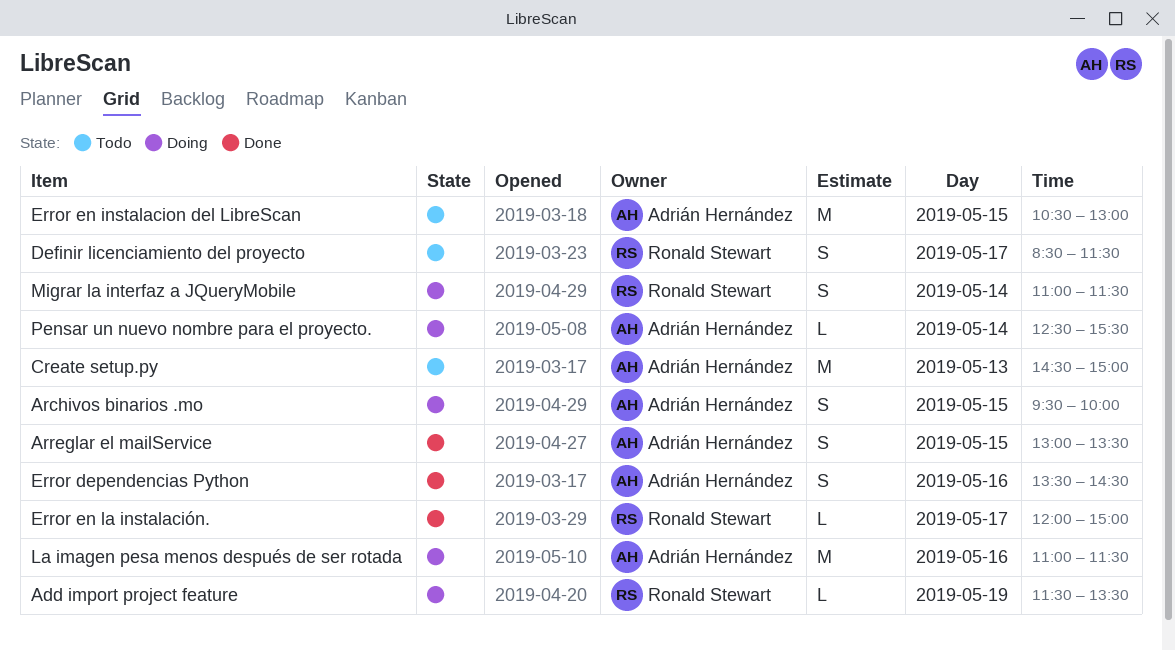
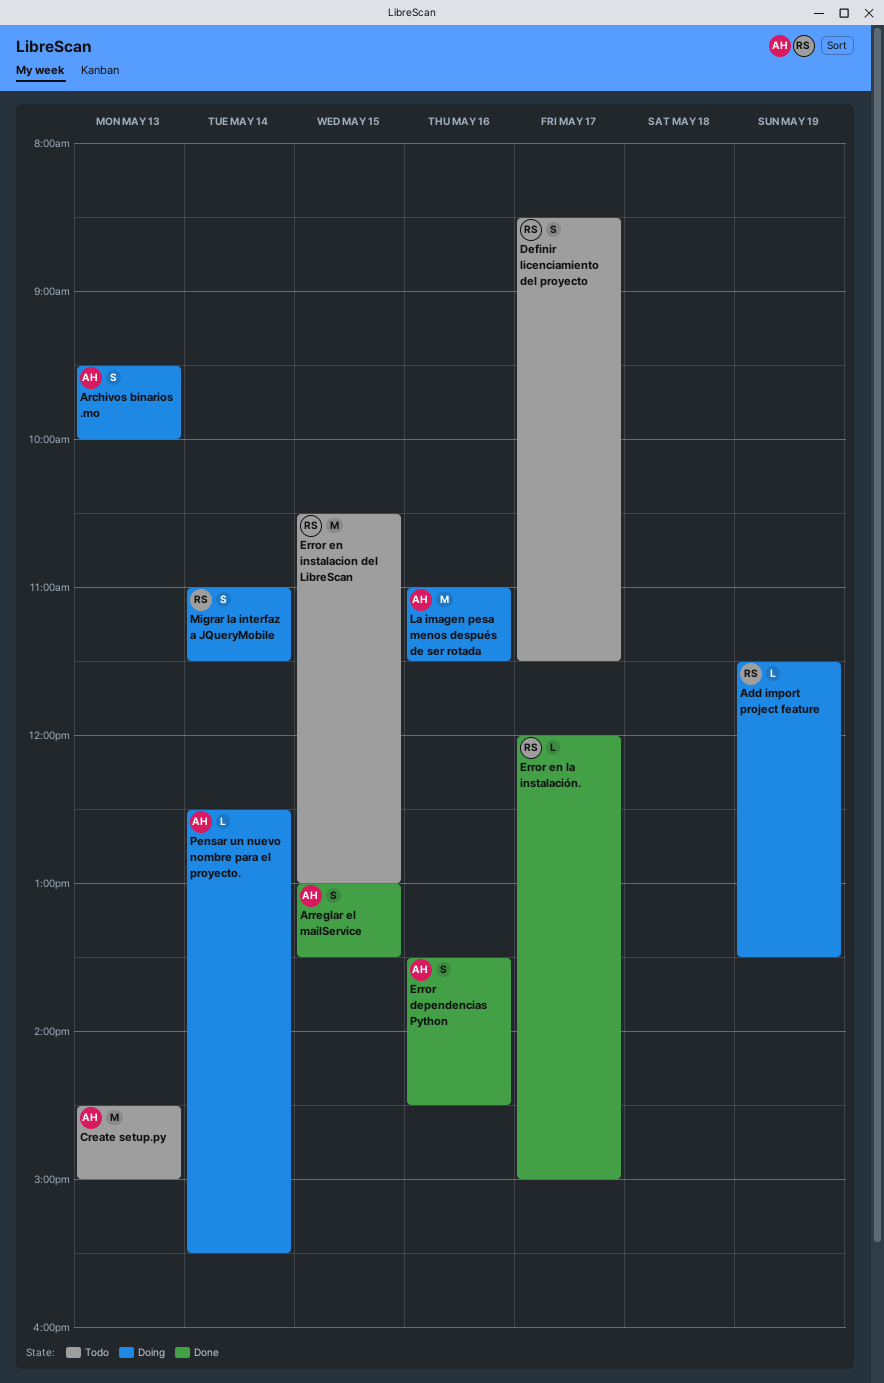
Archivos binarios .mo, day: May 15 -> May 13
Error en instalacion del LibreScan, owner: Adrián Hernández -> Ronald Stewart

